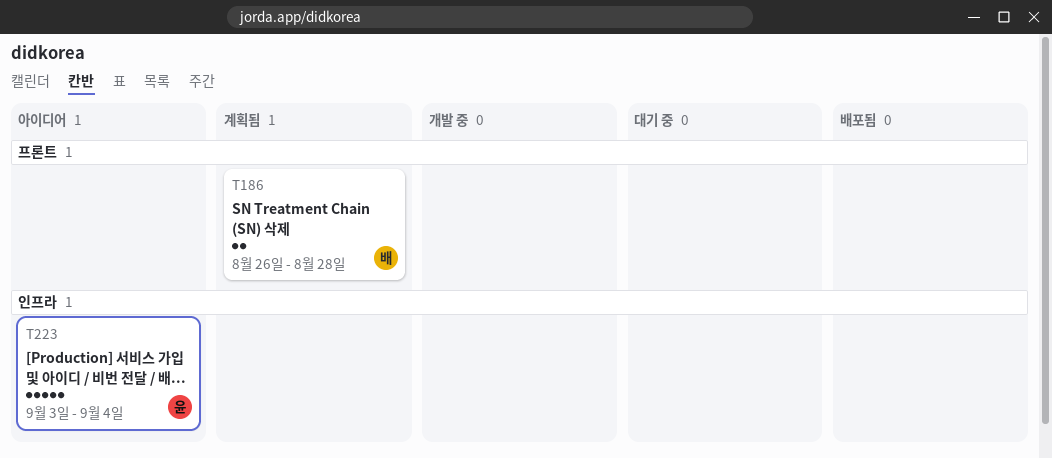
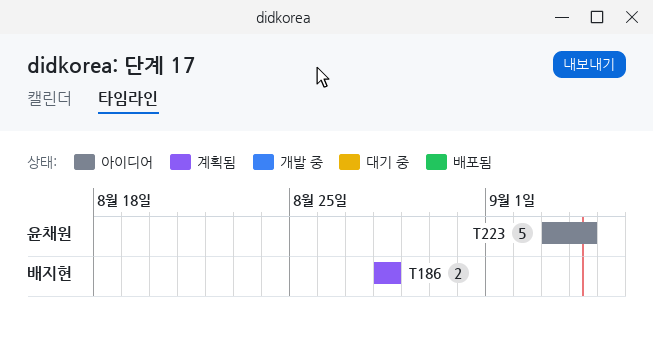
T186, start: Aug 26 -> Aug 28

